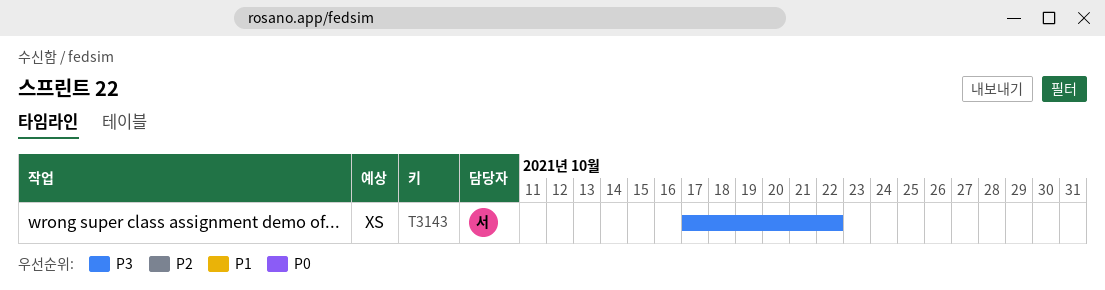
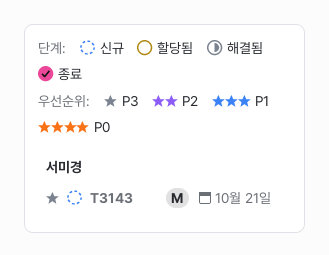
T3143, estimate: XS -> M
T3143, due: Oct 22 -> Oct 21

